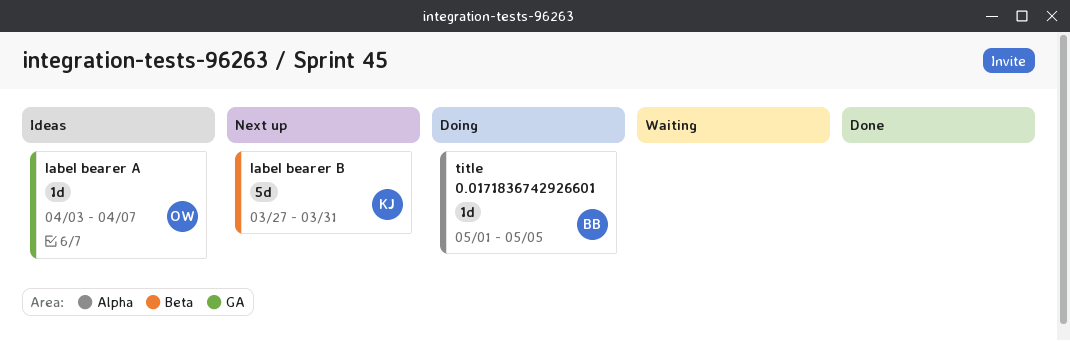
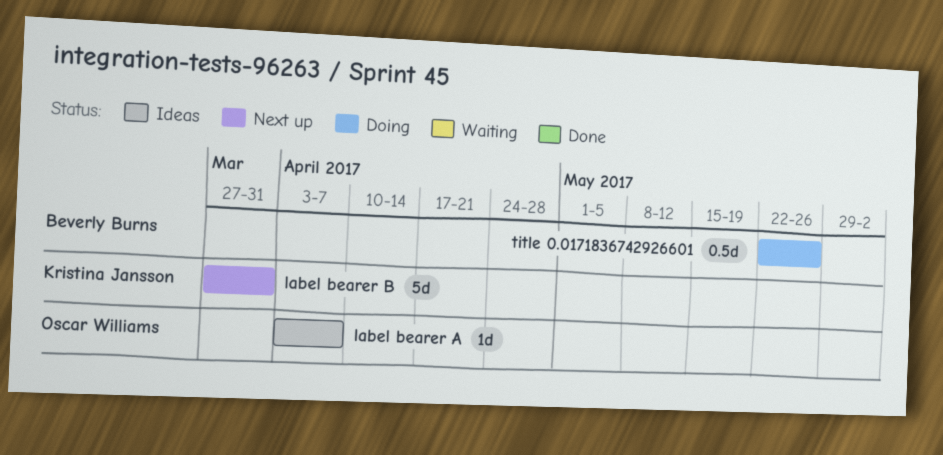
title 0.0171836742926601, estimate: 1d -> 0.5d
title 0.0171836742926601, start: May 1 -> May 22
title 0.0171836742926601, due: May 5 -> May 26

